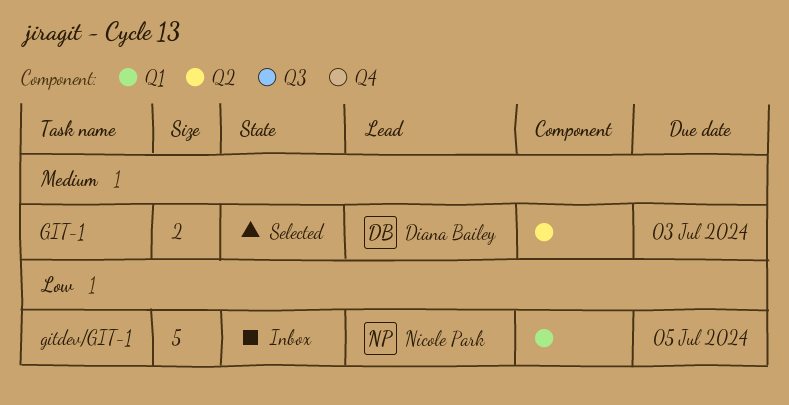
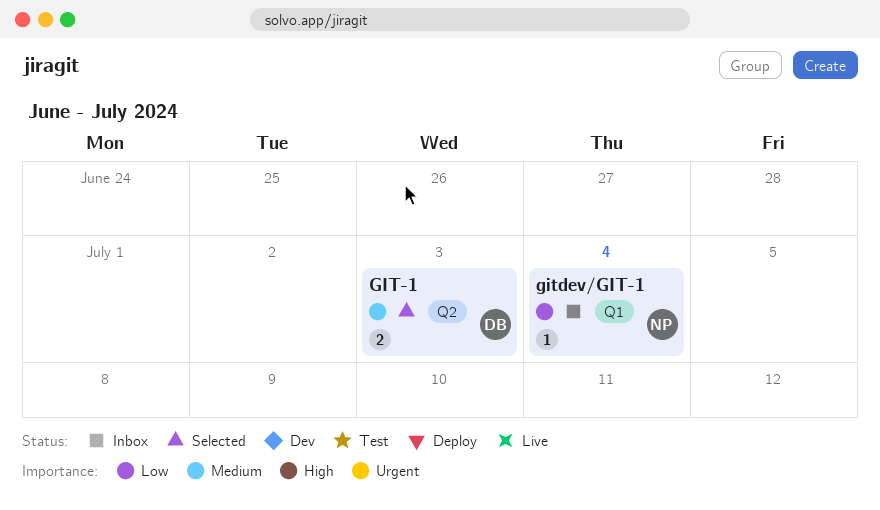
gitdev/GIT-1, estimate: 5 -> 1
gitdev/GIT-1, due: Jul 5 -> Jul 4

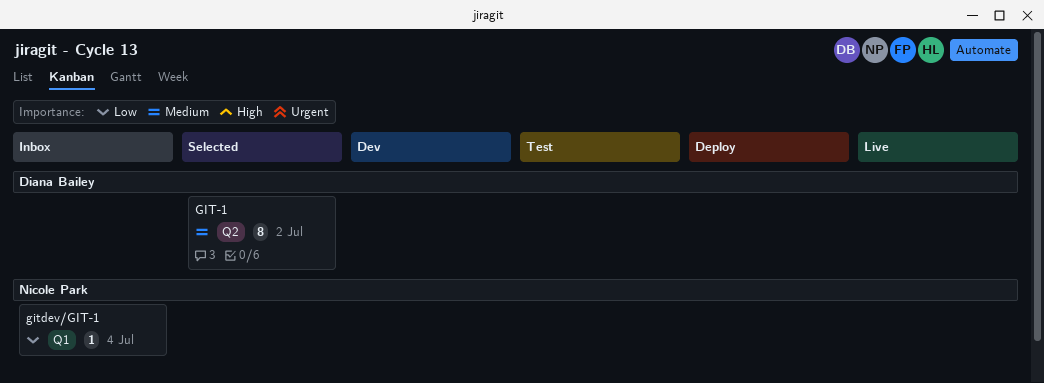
GIT-1, estimate: 2 -> 8
GIT-1, due: Jul 3 -> Jul 2

